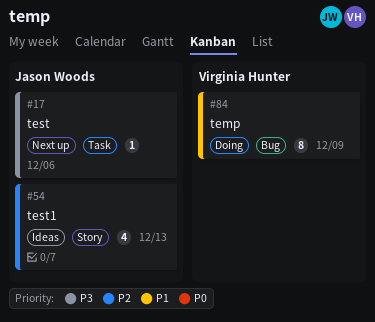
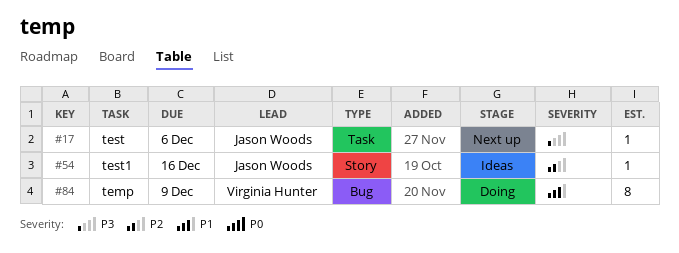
#54, estimate: 4 -> 1
#54, due: Dec 13 -> Dec 16

